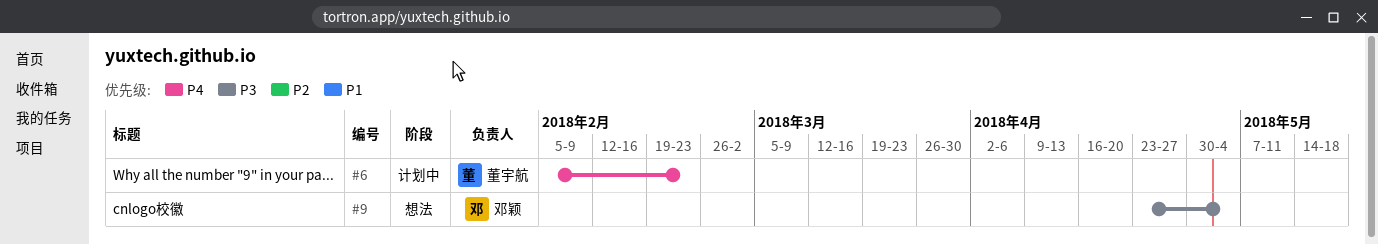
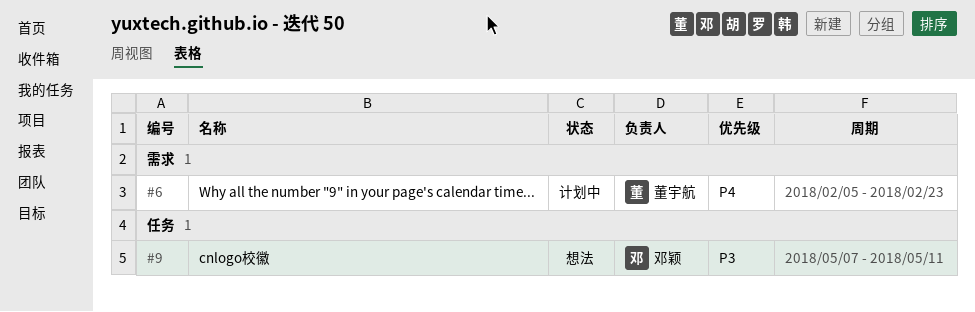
#9, start: Apr 23 -> May 7
#9, due: May 4 -> May 11

